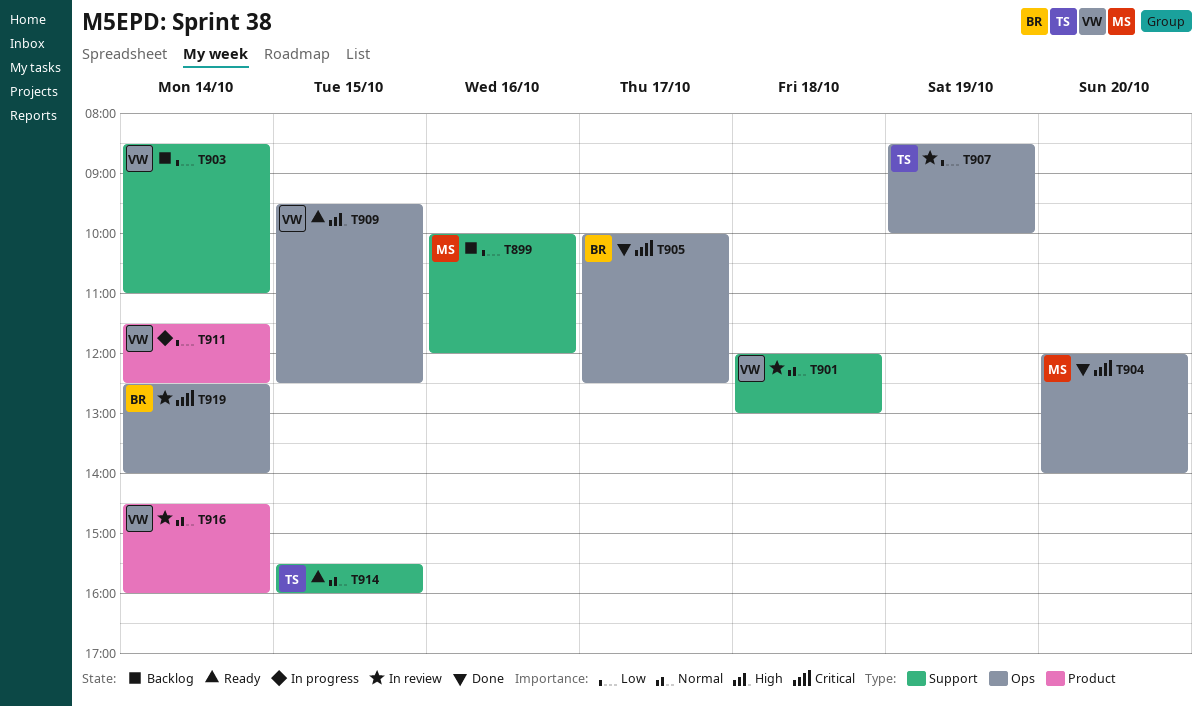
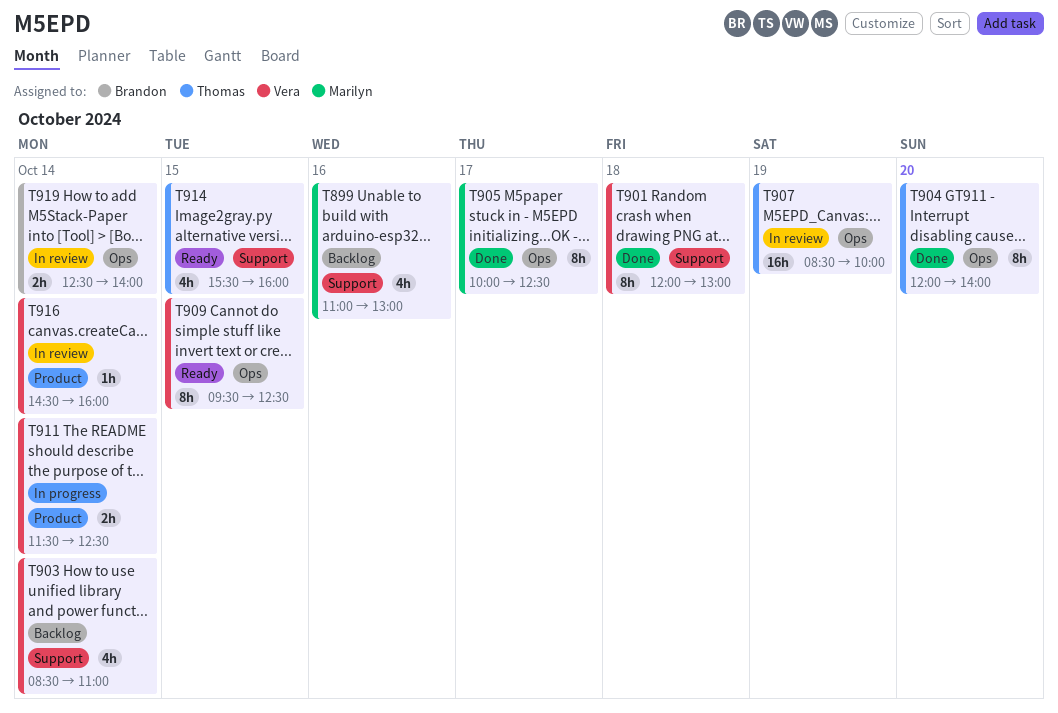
T899, begins: 10:00 -> 11:00
T899, ends: 12:00 -> 13:00
T901, status: In review -> Done
T904, owner: Marilyn -> Thomas
T905, owner: Brandon -> Marilyn

